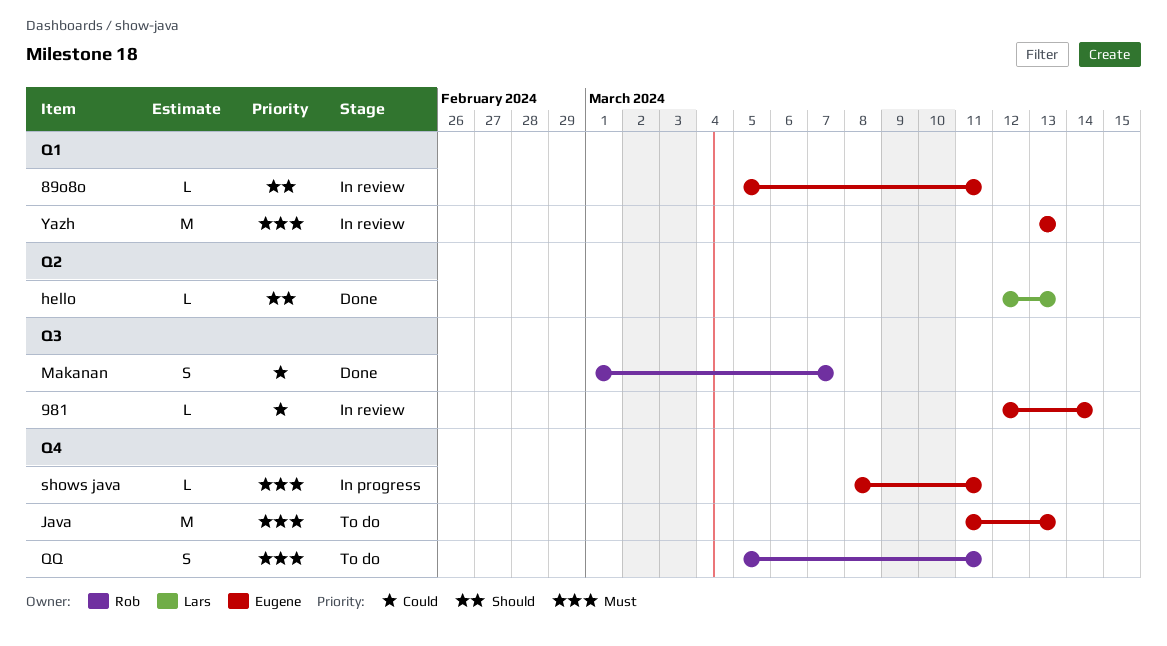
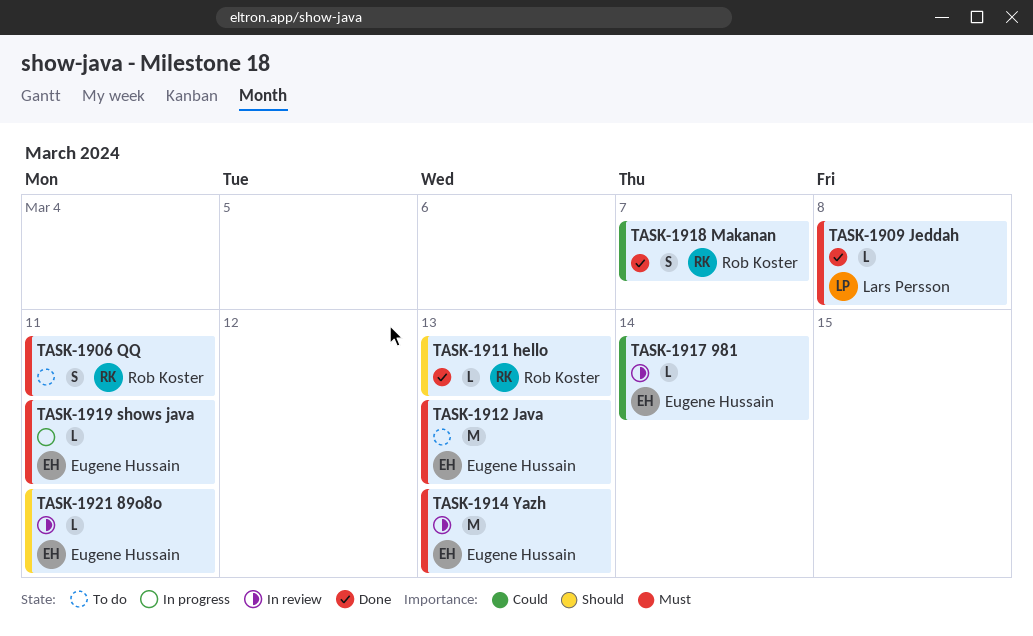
hello, owner: Lars Persson -> Rob Koster
Jeddah: none -> present

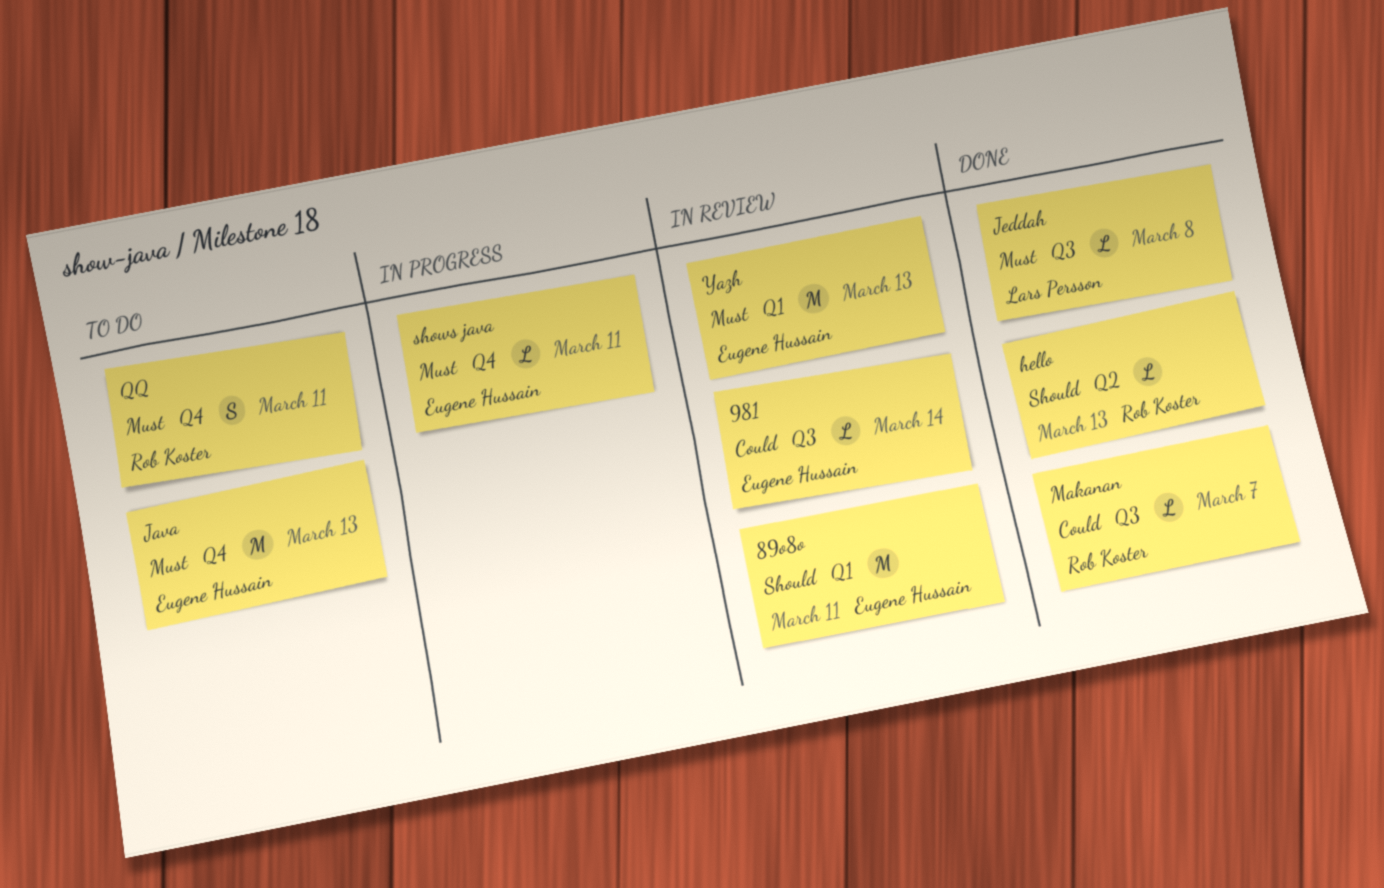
89o8o, estimate: L -> M
Makanan, estimate: S -> L

